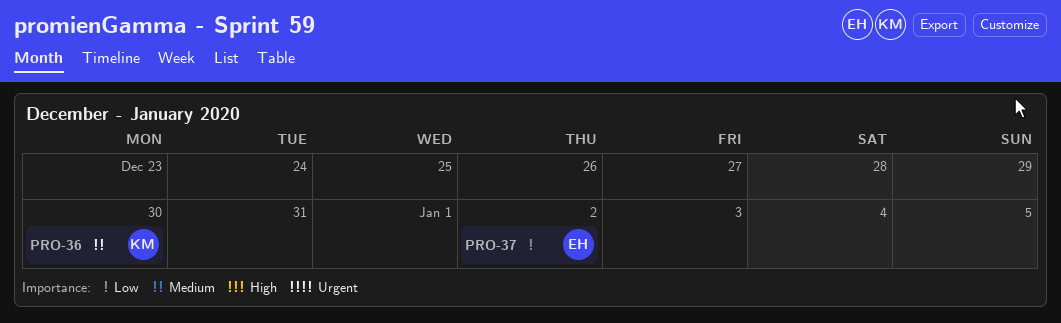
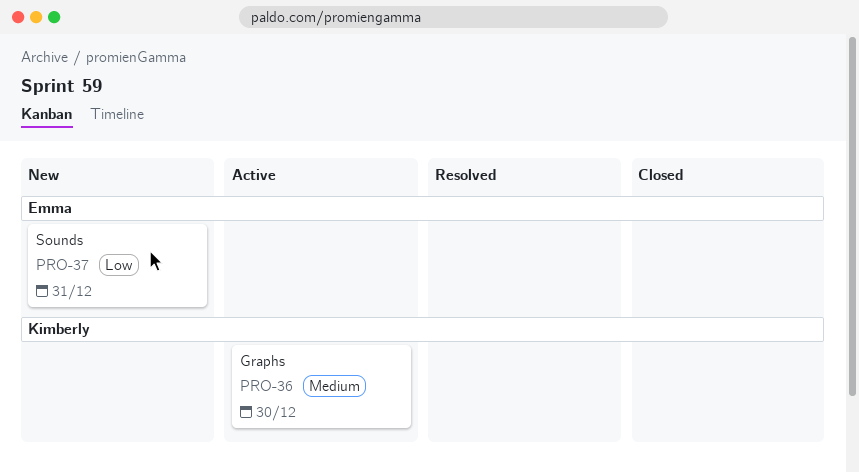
PRO-37, due: Jan 2 -> Dec 31

